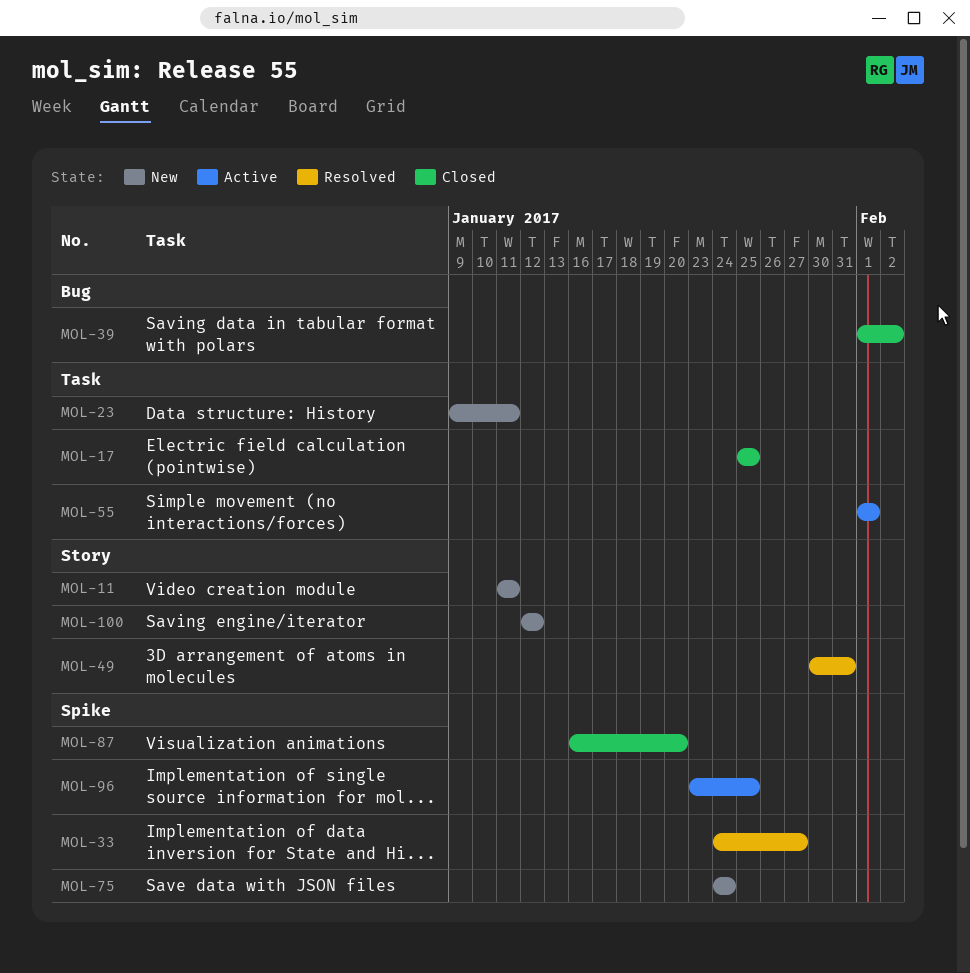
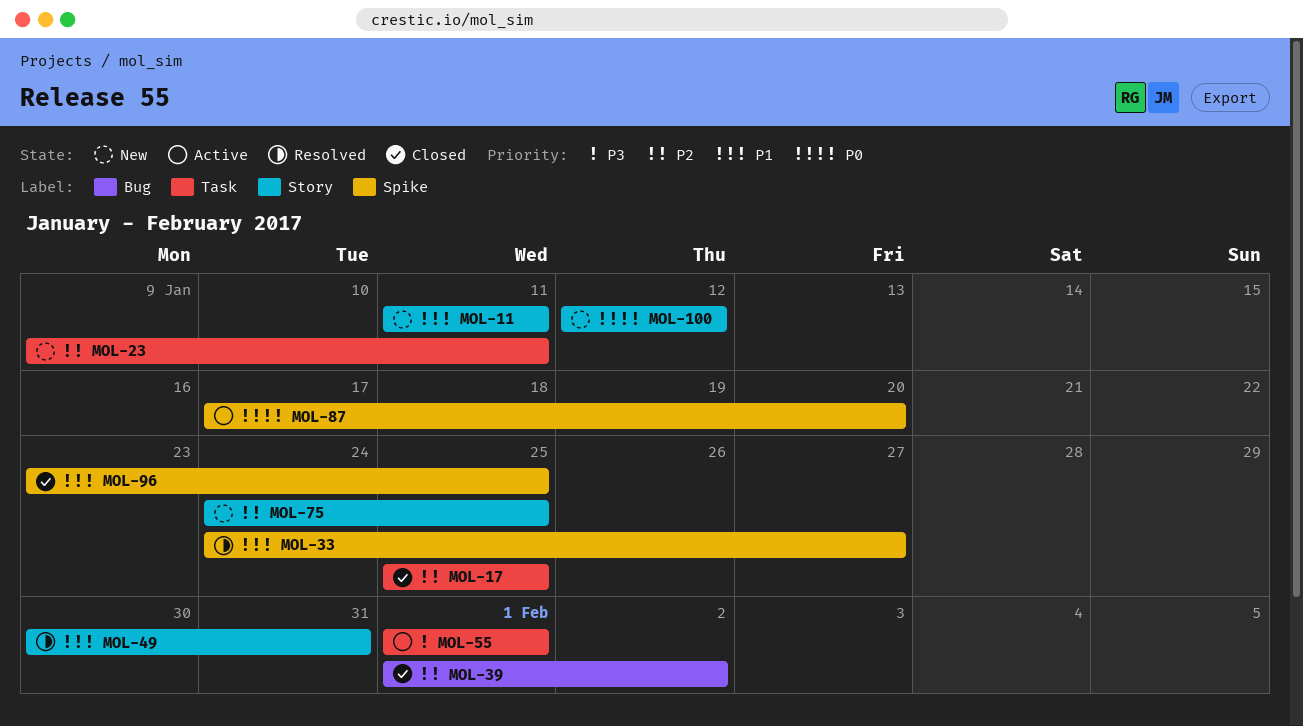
MOL-75, label: Spike -> Story
MOL-75, due: Jan 24 -> Jan 25
MOL-87, status: Closed -> Active
MOL-87, start: Jan 16 -> Jan 17
MOL-96, status: Active -> Closed

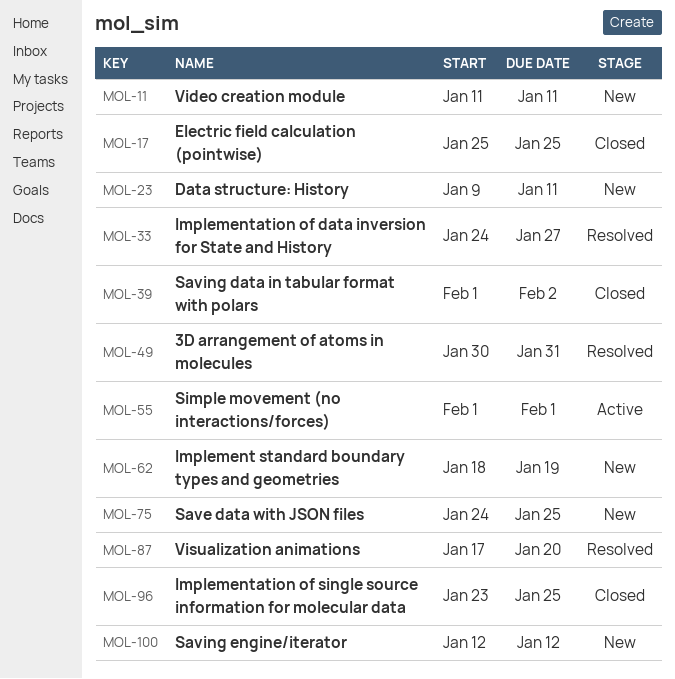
MOL-62: none -> present
MOL-87, status: Active -> Resolved

